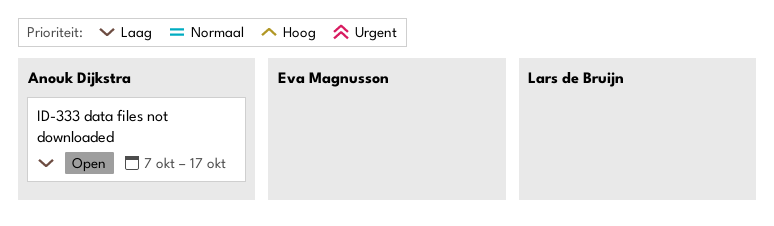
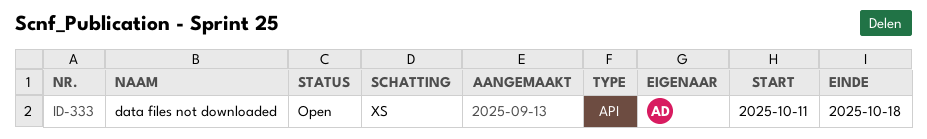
ID-333, start: Oct 7 -> Oct 11
ID-333, due: Oct 17 -> Oct 18

